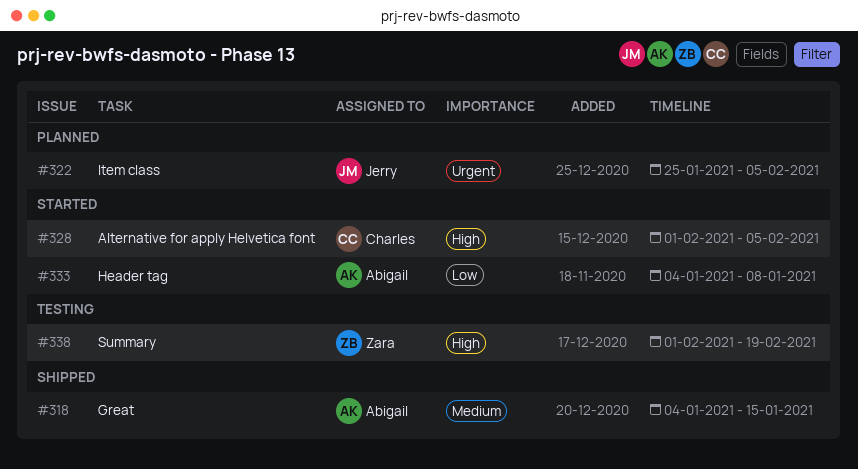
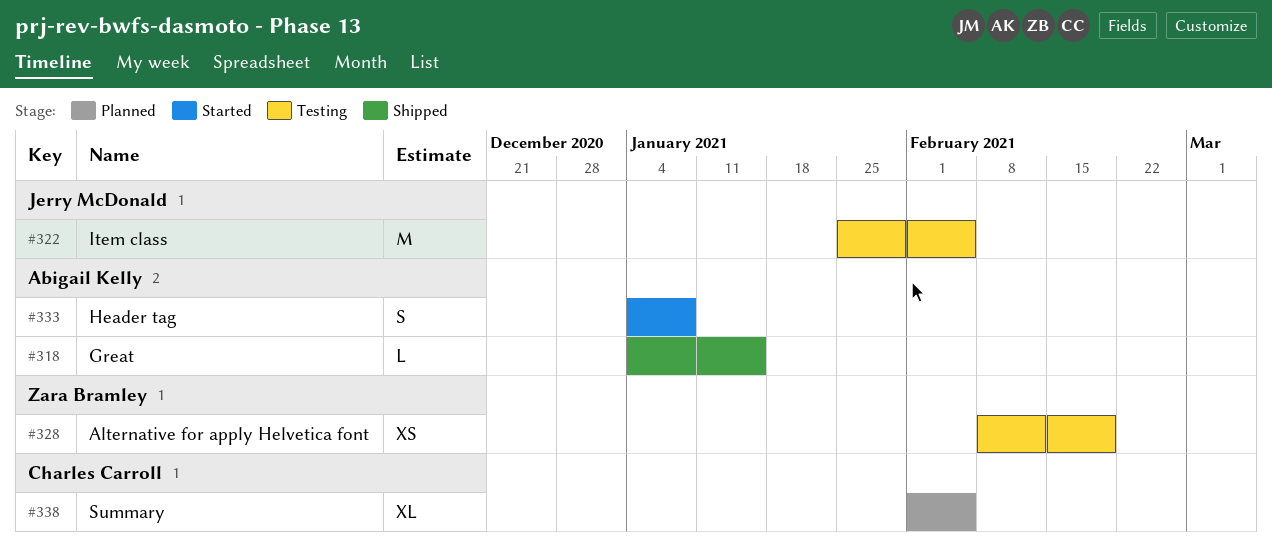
#322, status: Planned -> Testing
#328, status: Started -> Testing
#328, owner: Charles Carroll -> Zara Bramley
#328, start: Feb 1 -> Feb 8
#328, due: Feb 5 -> Feb 19
#338, status: Testing -> Planned
#338, owner: Zara Bramley -> Charles Carroll
#338, due: Feb 19 -> Feb 5

